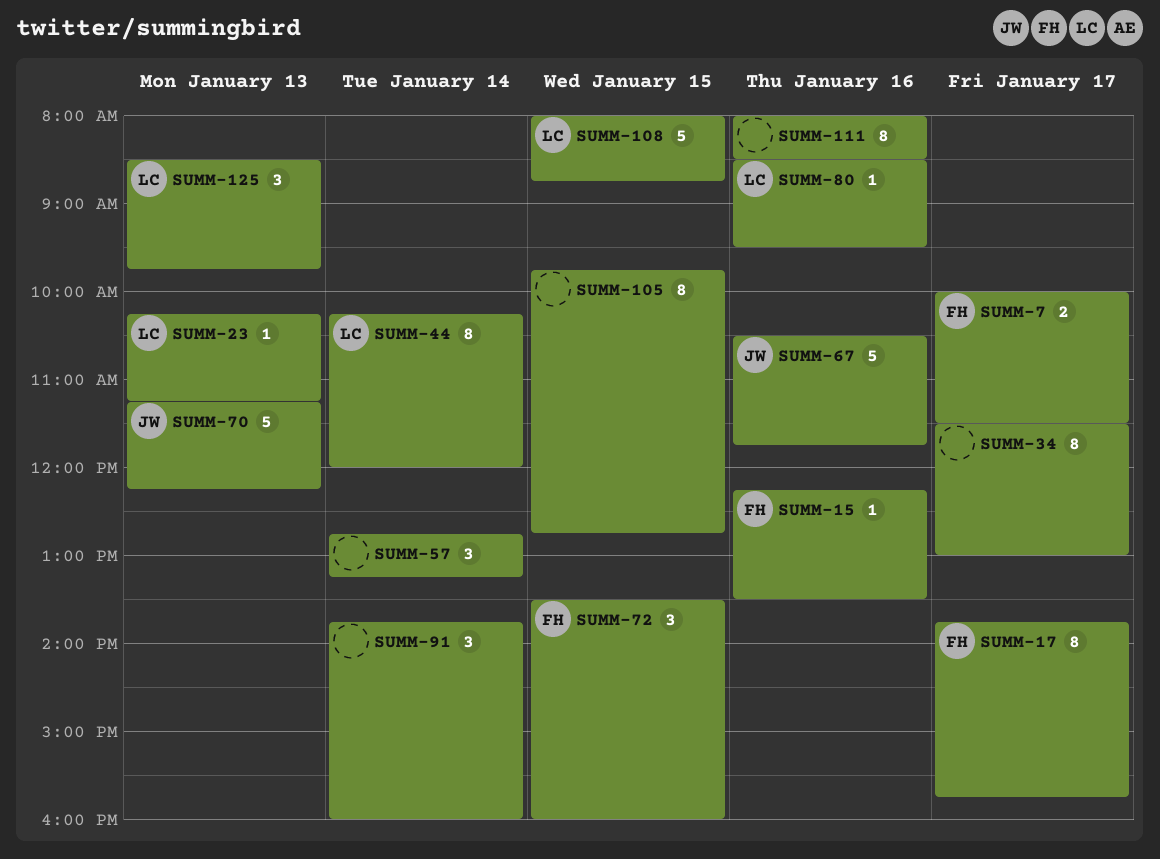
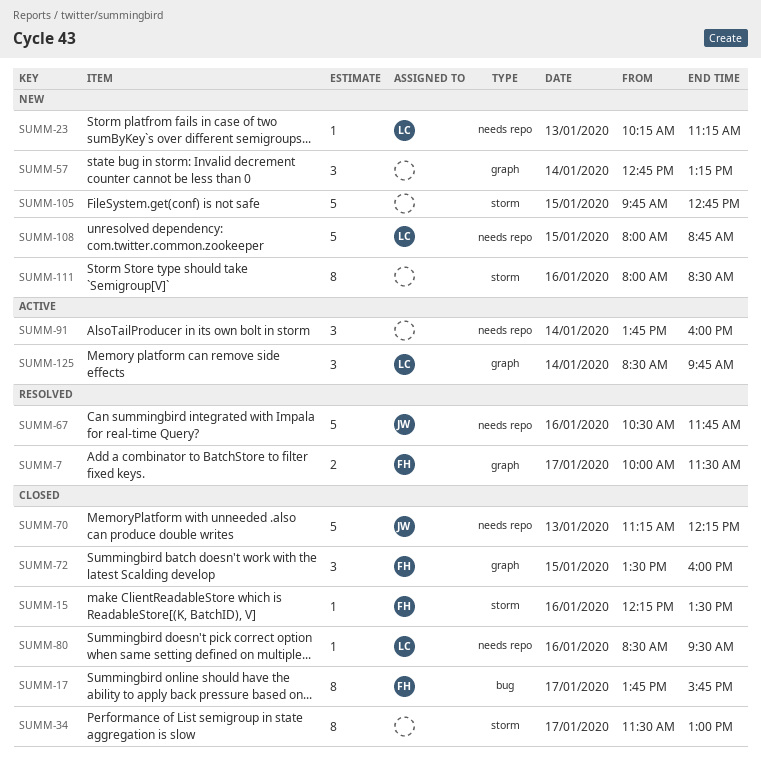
SUMM-44: present -> none
SUMM-105, estimate: 8 -> 5
SUMM-125, day: Jan 13 -> Jan 14

